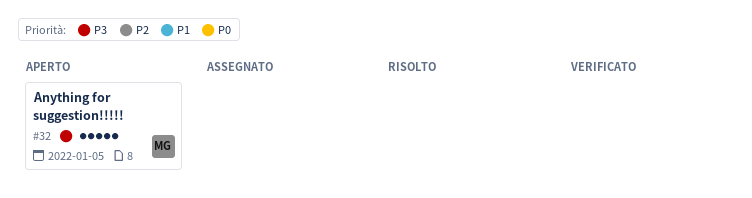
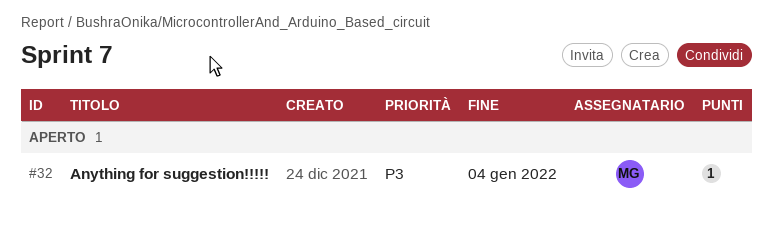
#32, estimate: 5 -> 1
#32, due: Jan 5 -> Jan 4

